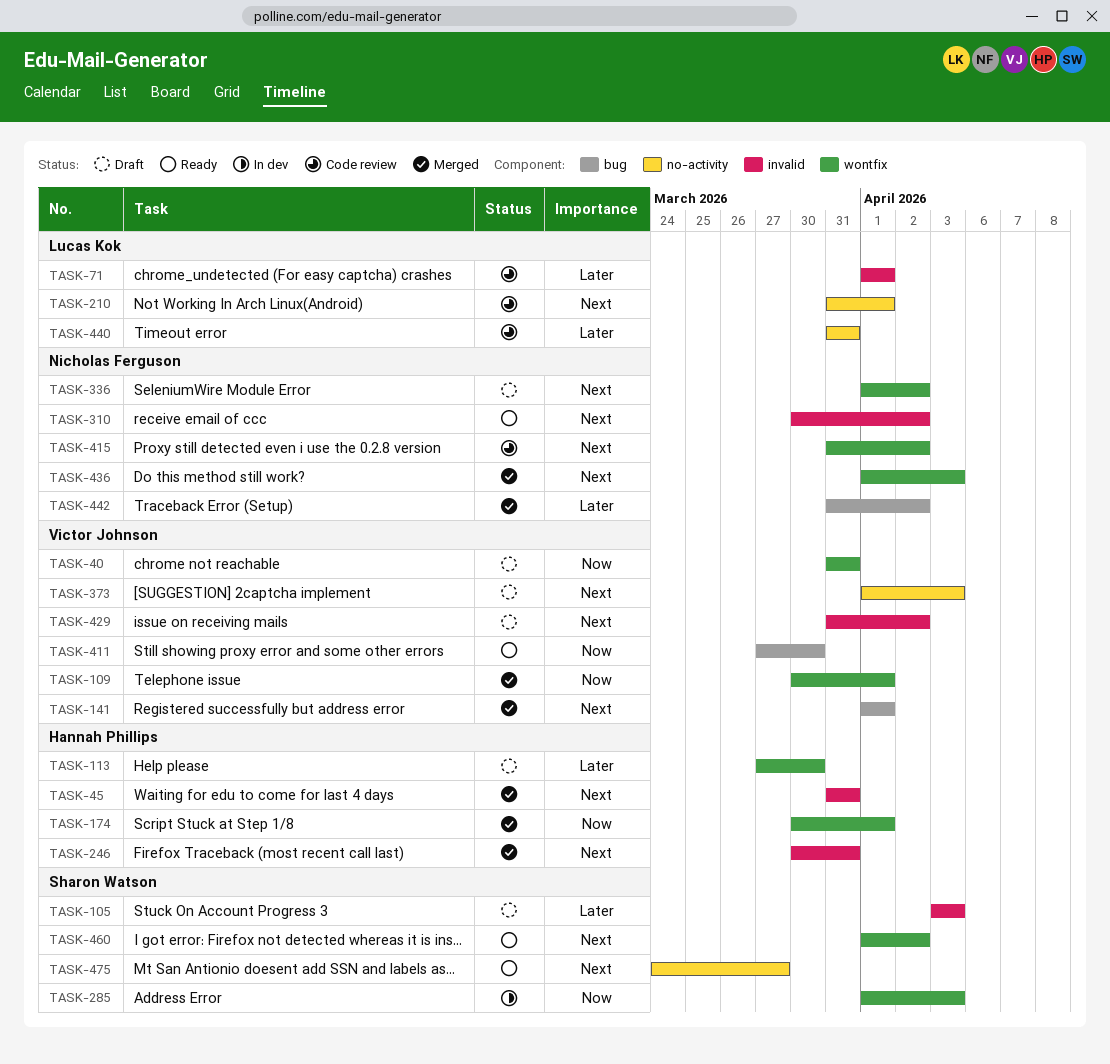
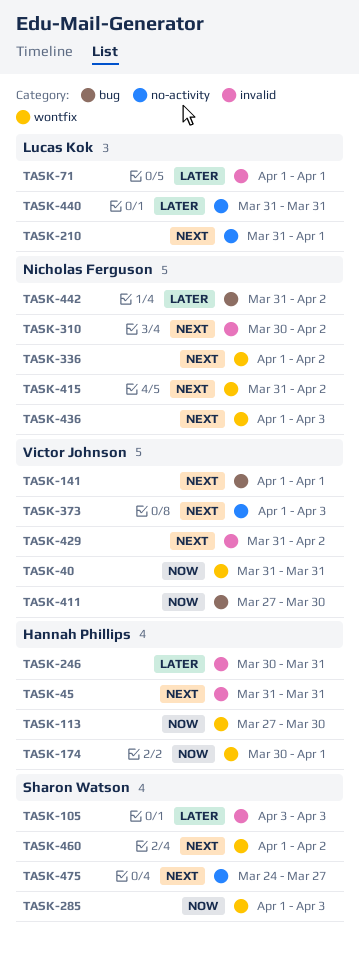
TASK-109: present -> none
TASK-113, priority: Later -> Now
TASK-246, priority: Next -> Later

